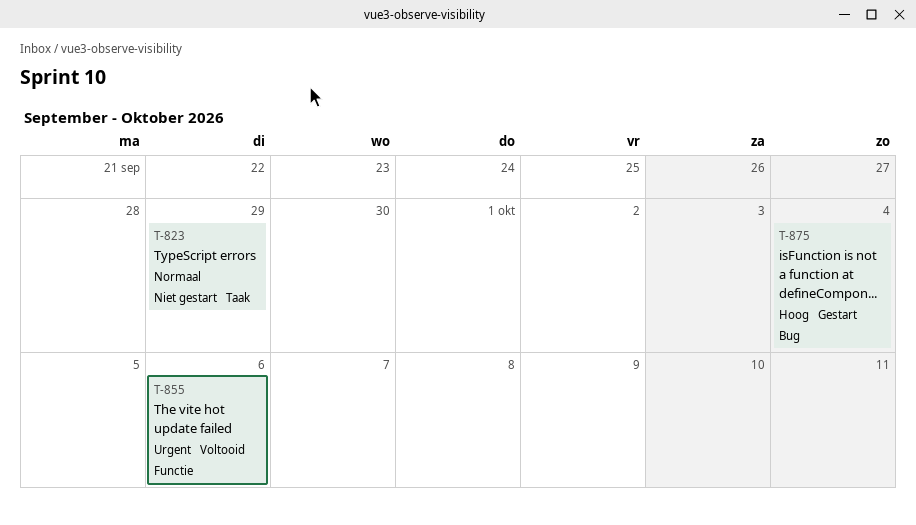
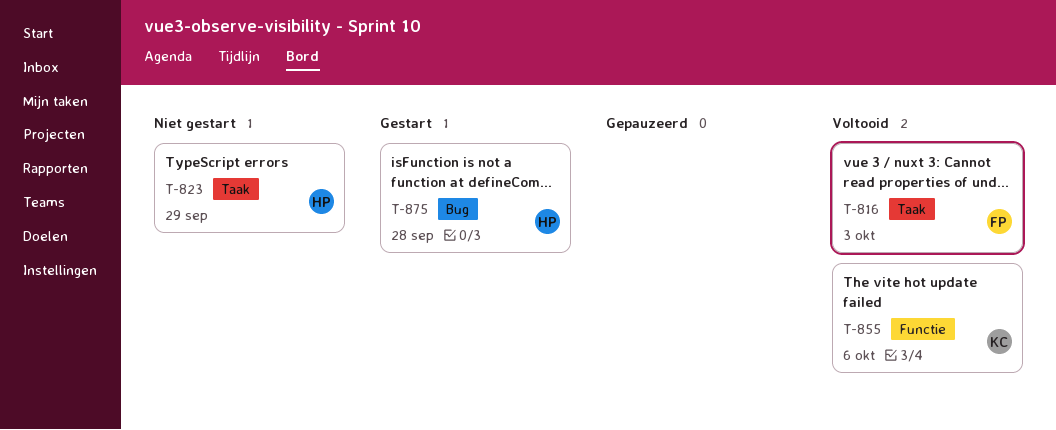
T-816: none -> present
T-875, due: Oct 4 -> Sep 28

